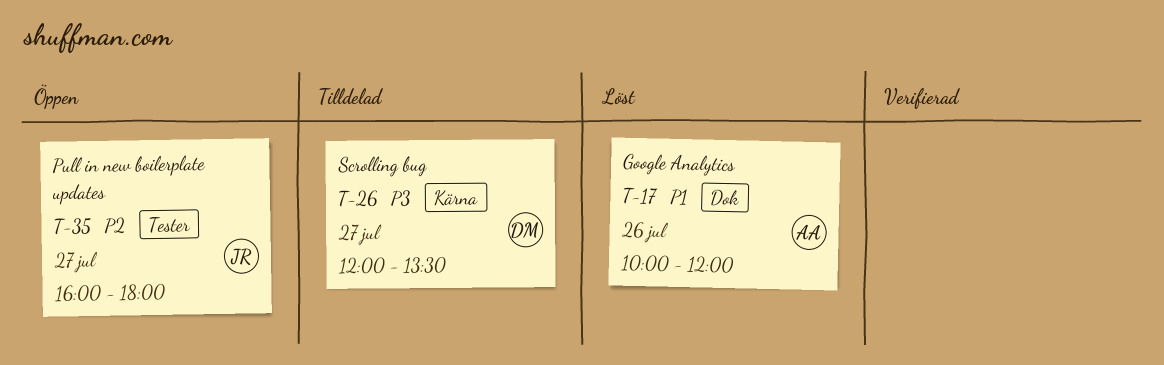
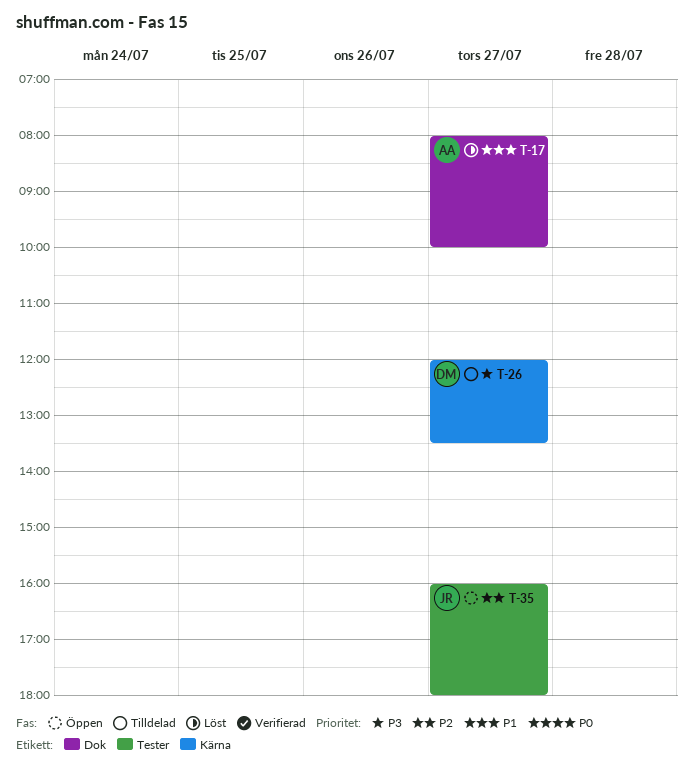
T-17, day: Jul 26 -> Jul 27
T-17, begins: 10:00 -> 08:00
T-17, ends: 12:00 -> 10:00

